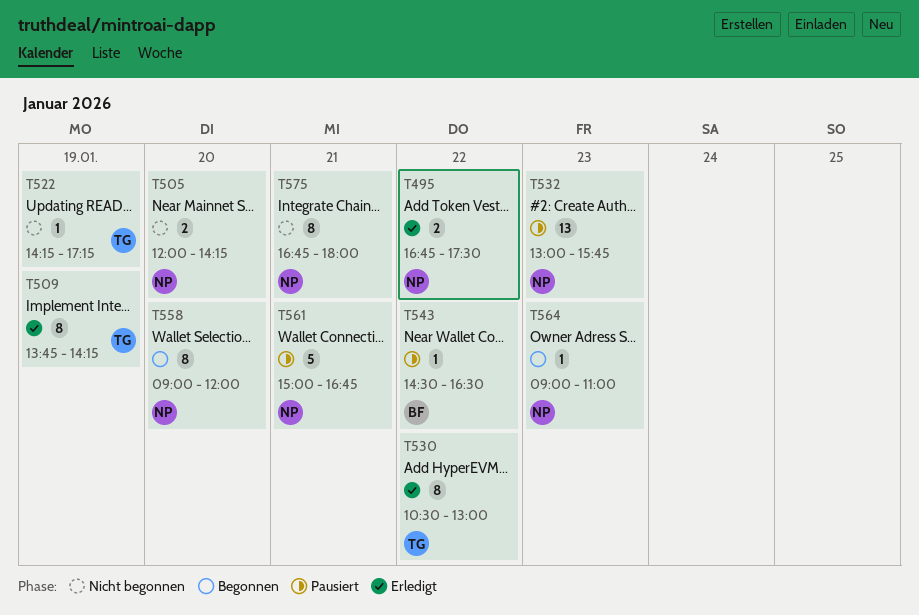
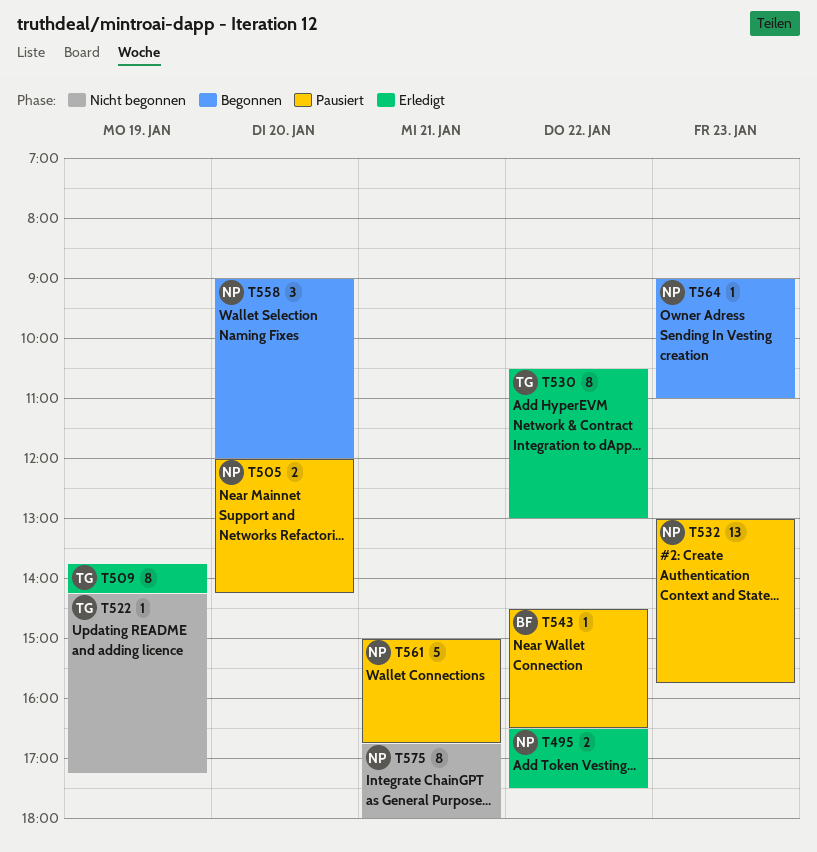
T495, begins: 16:45 -> 16:30
T505, status: Nicht begonnen -> Pausiert
T558, estimate: 8 -> 3

